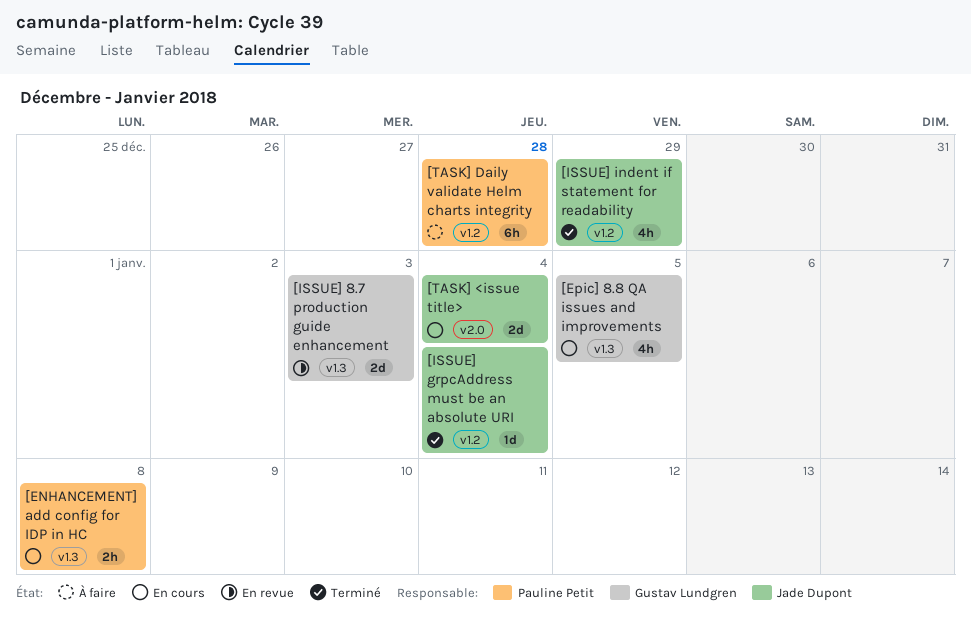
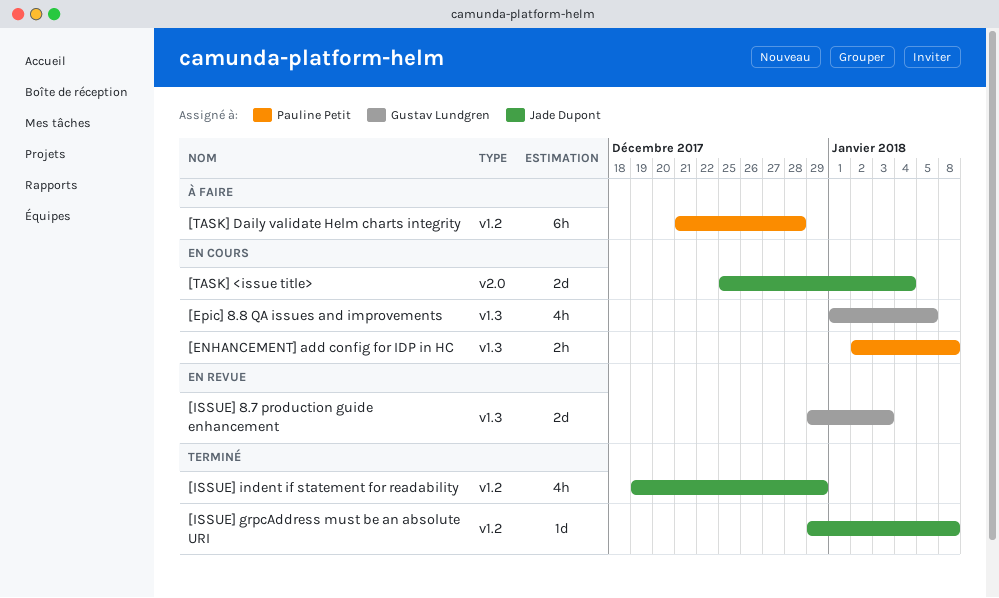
[ISSUE] grpcAddress must be an absolute URI, due: Jan 4 -> Jan 8

